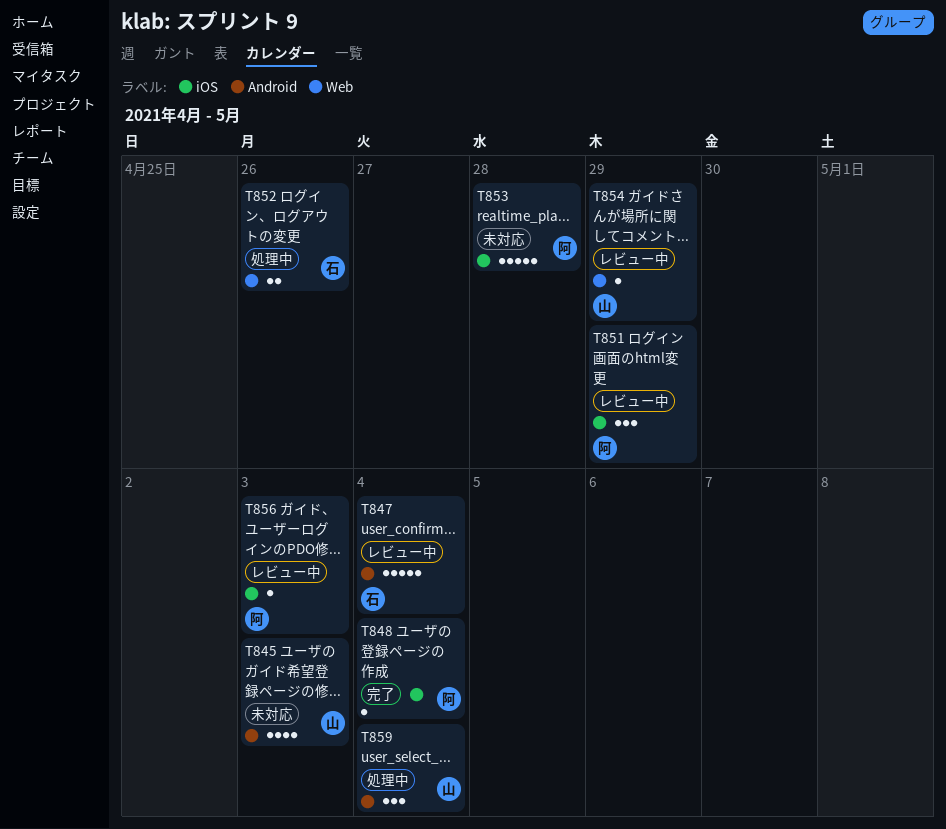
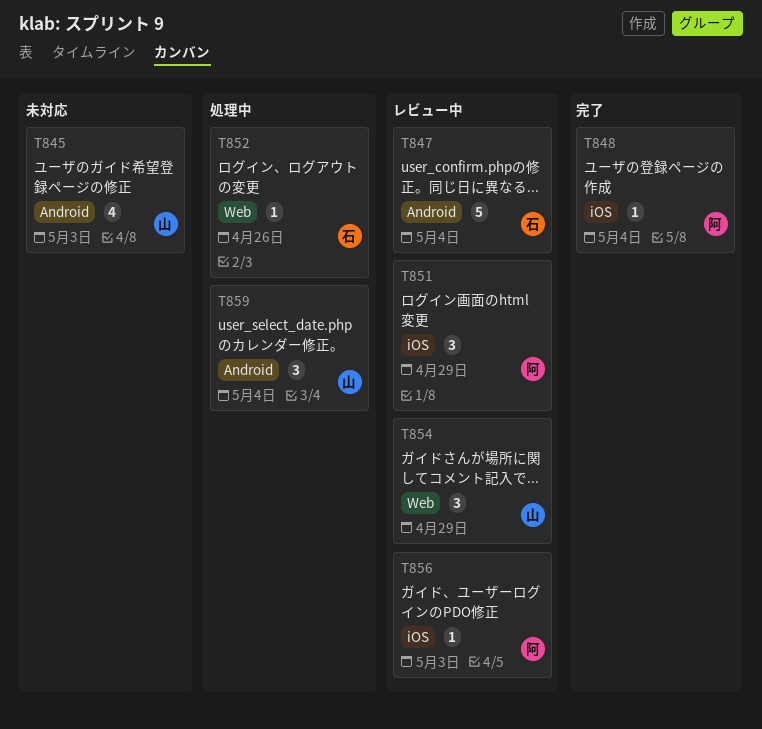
T852, estimate: 2 -> 1
T853: present -> none
T854, estimate: 1 -> 3

